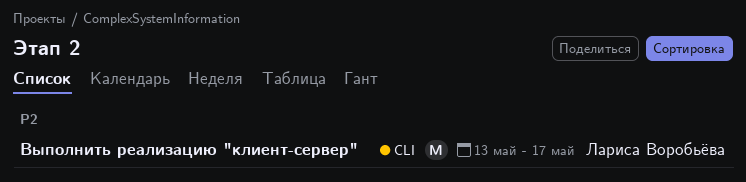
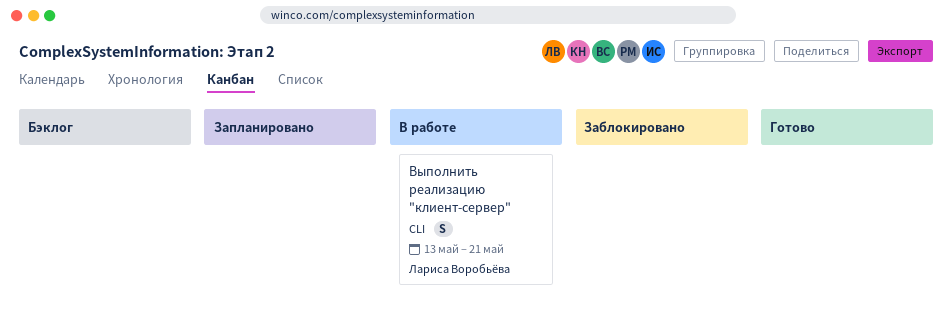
Выполнить реализацию "клиент-сервер", estimate: M -> S
Выполнить реализацию "клиент-сервер", due: May 17 -> May 21

